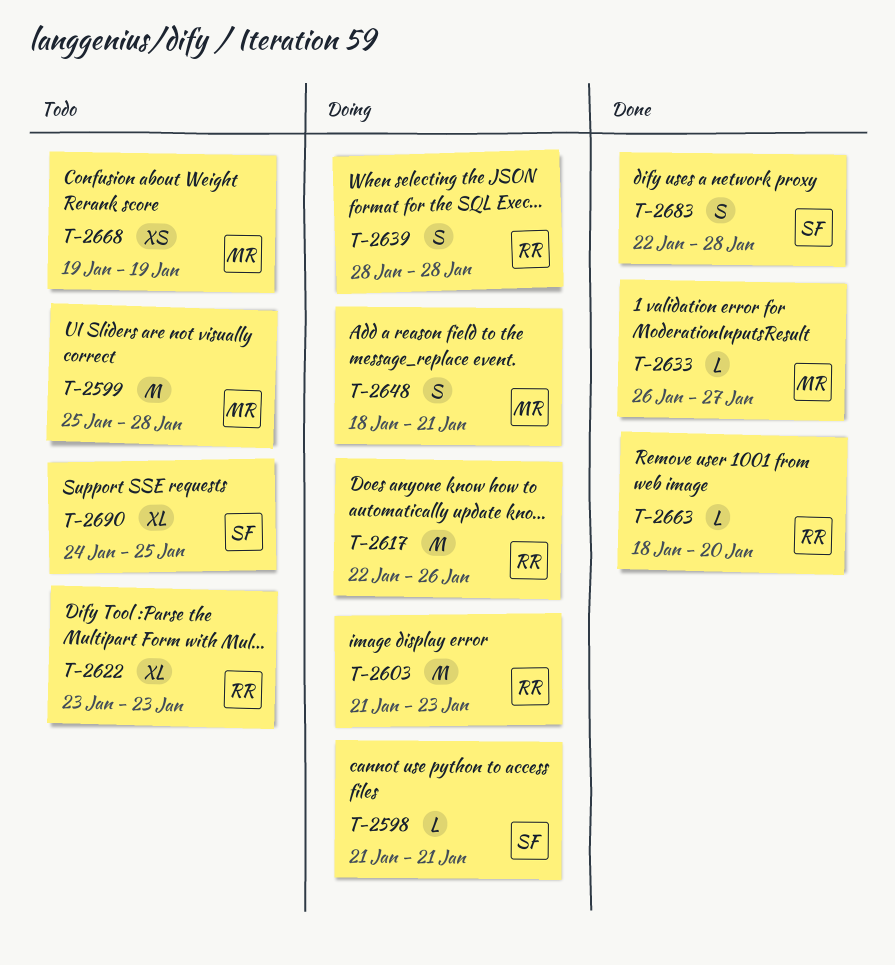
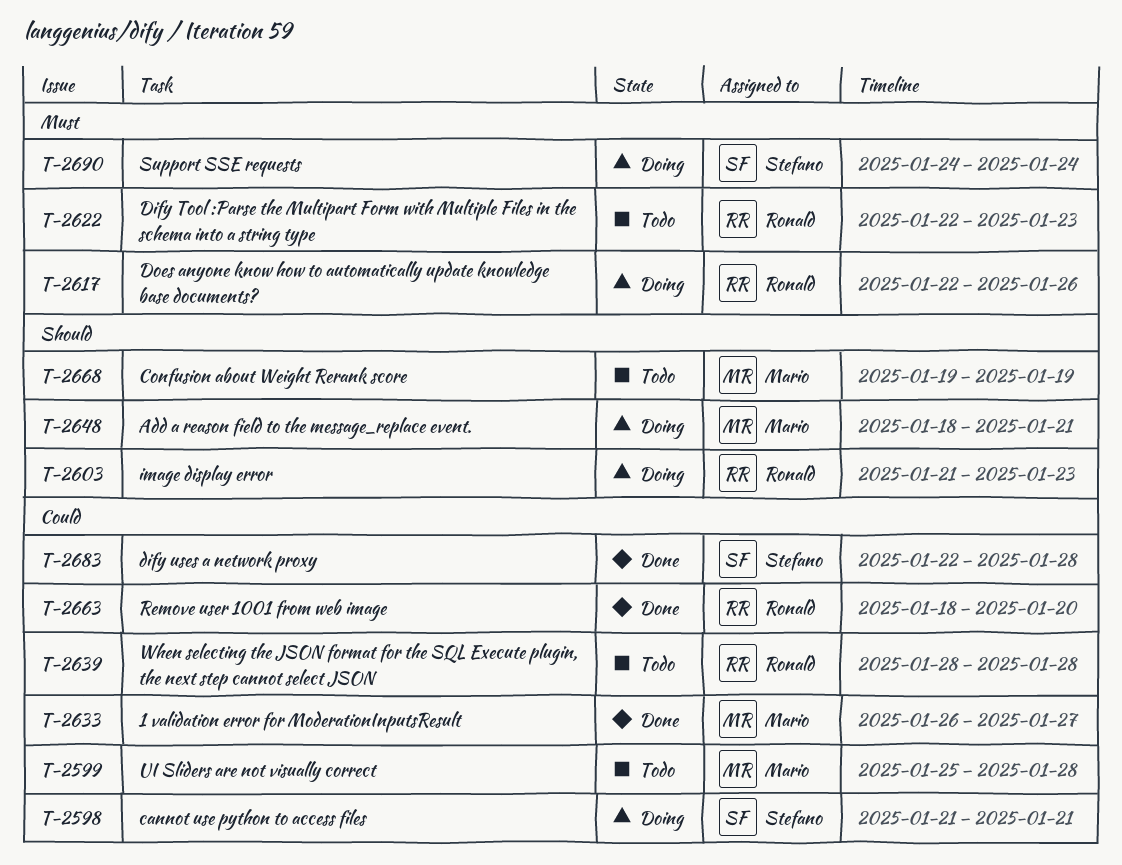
T-2622, start: Jan 23 -> Jan 22
T-2639, status: Doing -> Todo
T-2690, status: Todo -> Doing
T-2690, due: Jan 25 -> Jan 24

